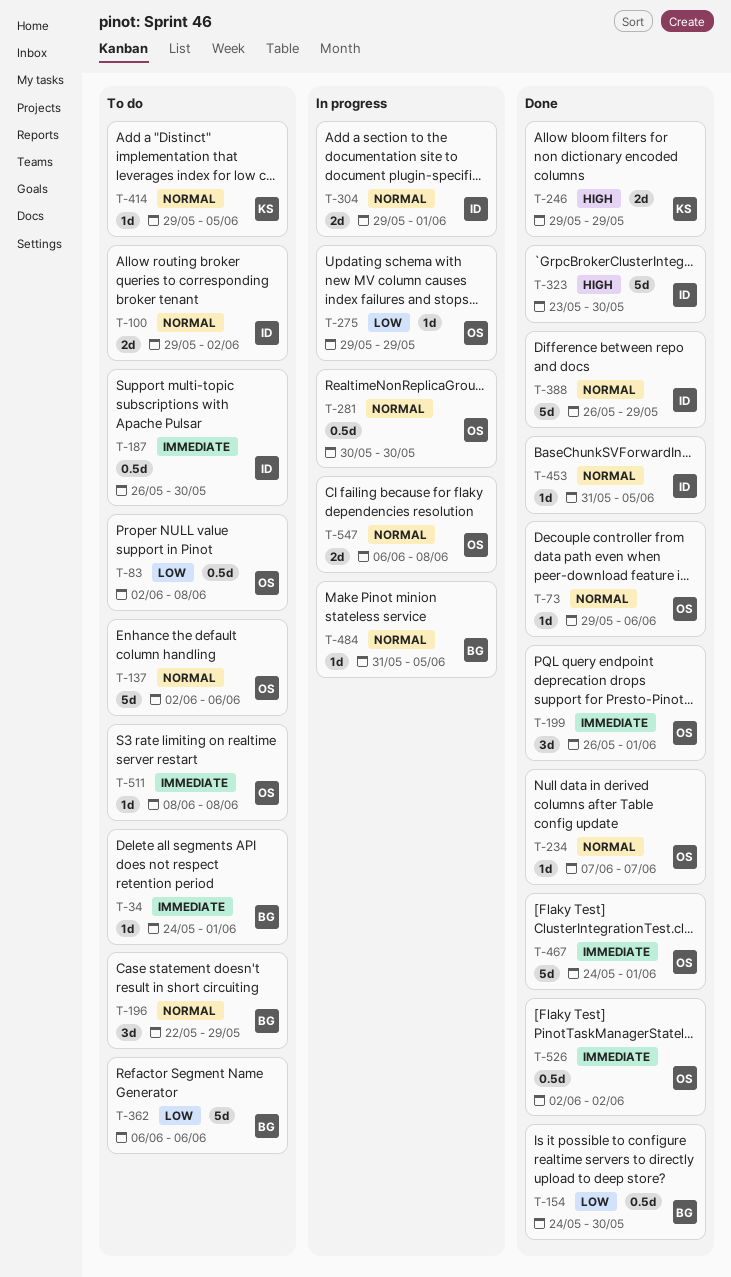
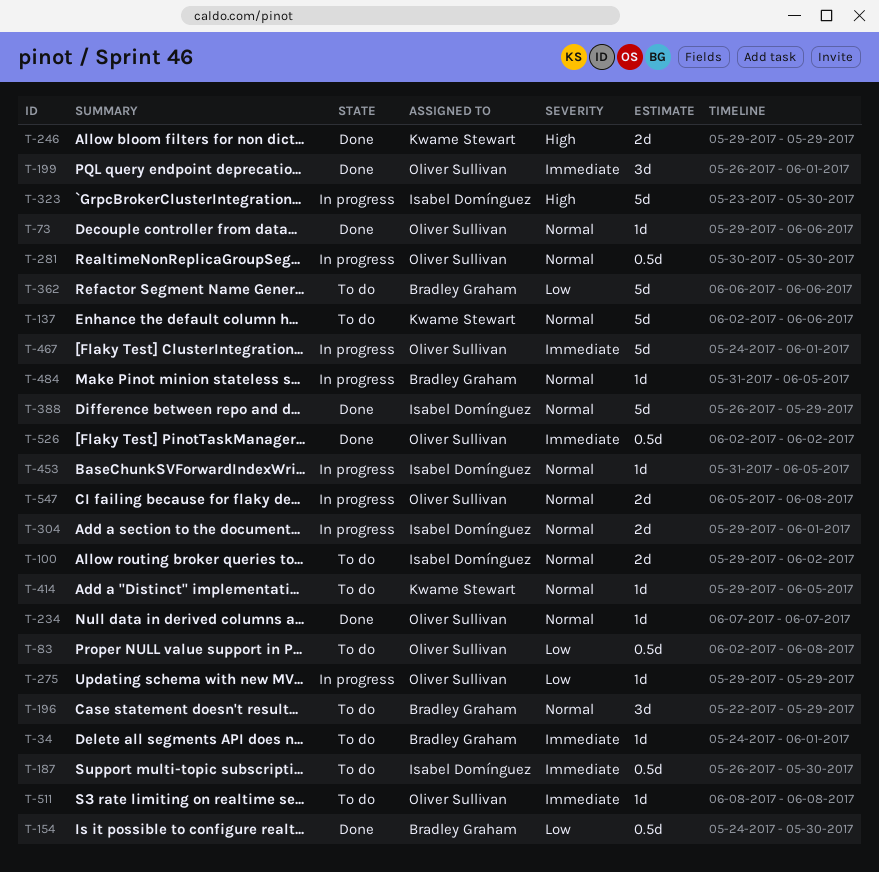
T-137, owner: Oliver Sullivan -> Kwame Stewart
T-323, status: Done -> In progress
T-453, status: Done -> In progress
T-467, status: Done -> In progress
T-547, start: Jun 6 -> Jun 5

